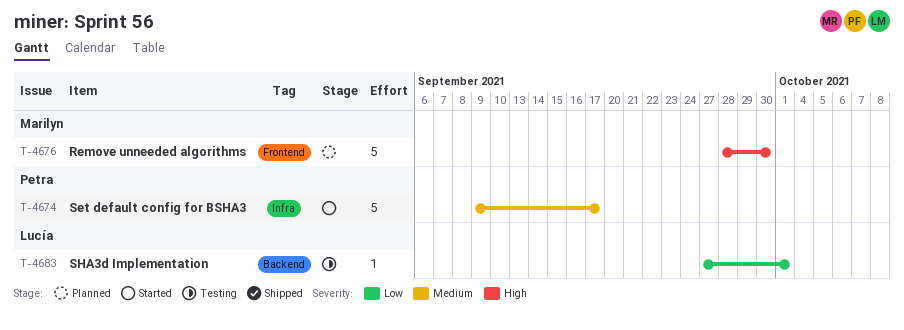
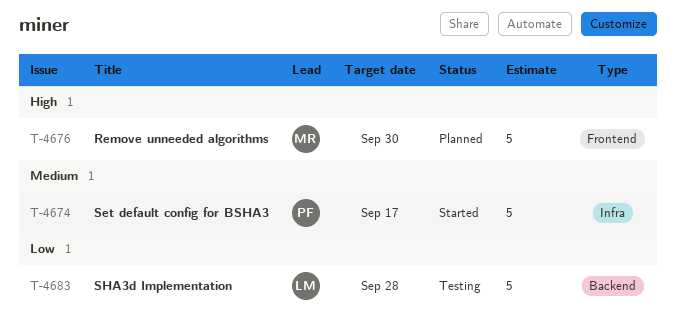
T-4683, estimate: 1 -> 5
T-4683, due: Oct 1 -> Sep 28

